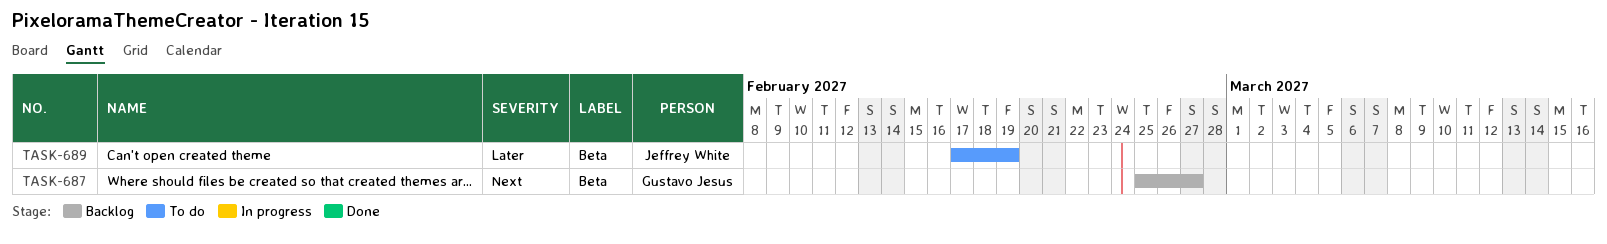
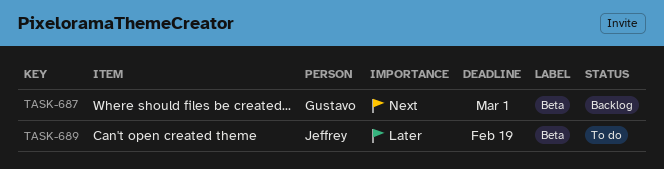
TASK-687, due: Feb 27 -> Mar 1

